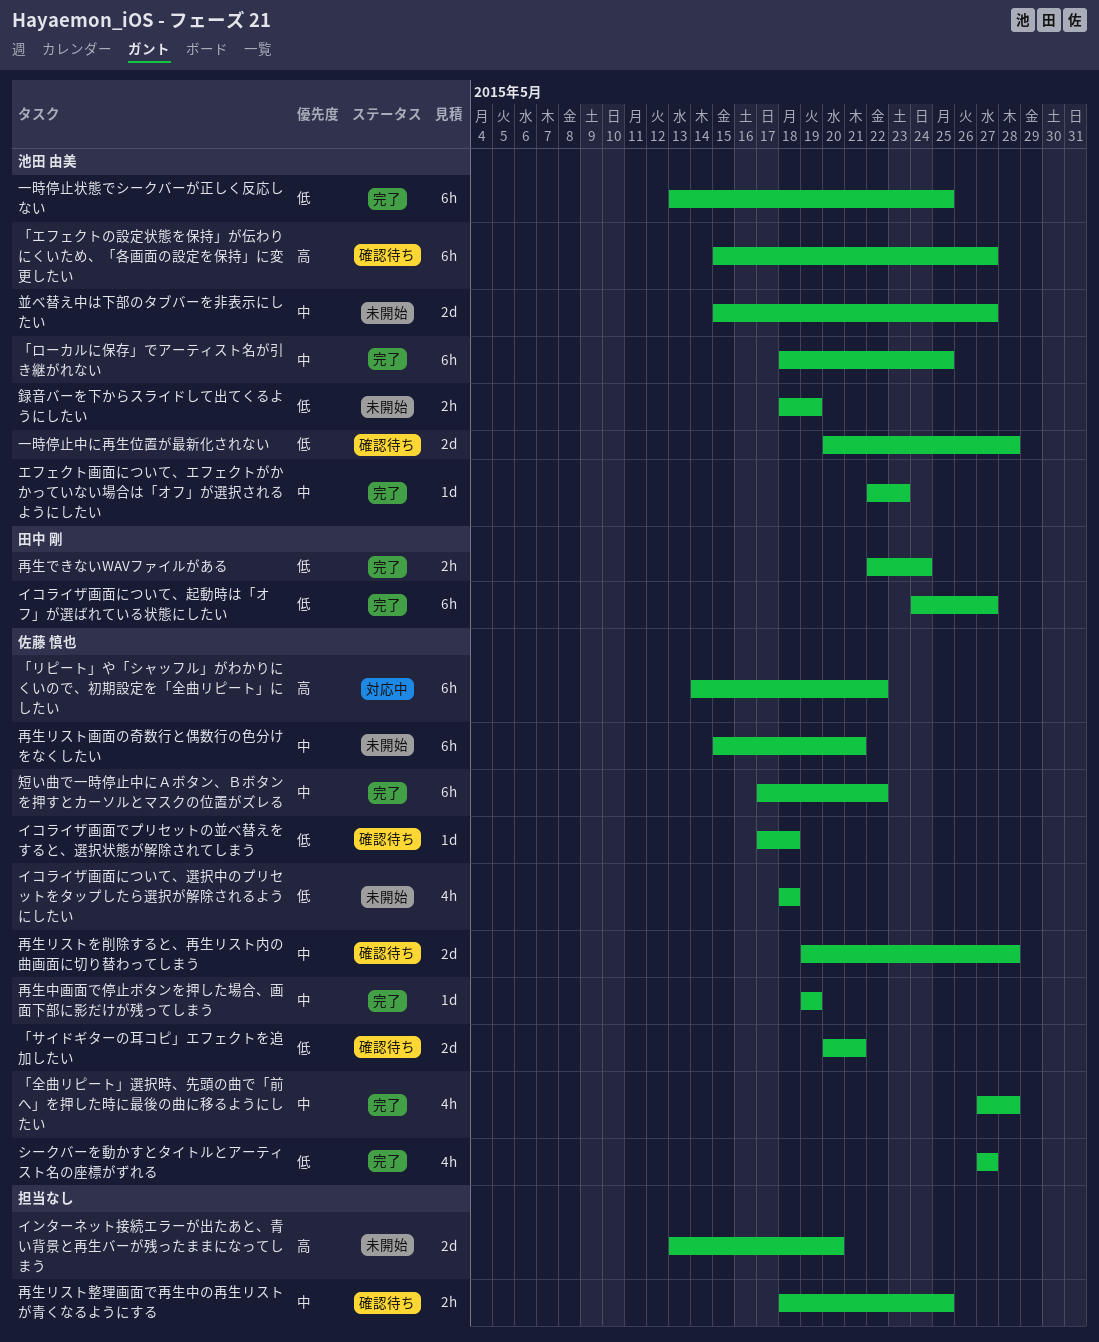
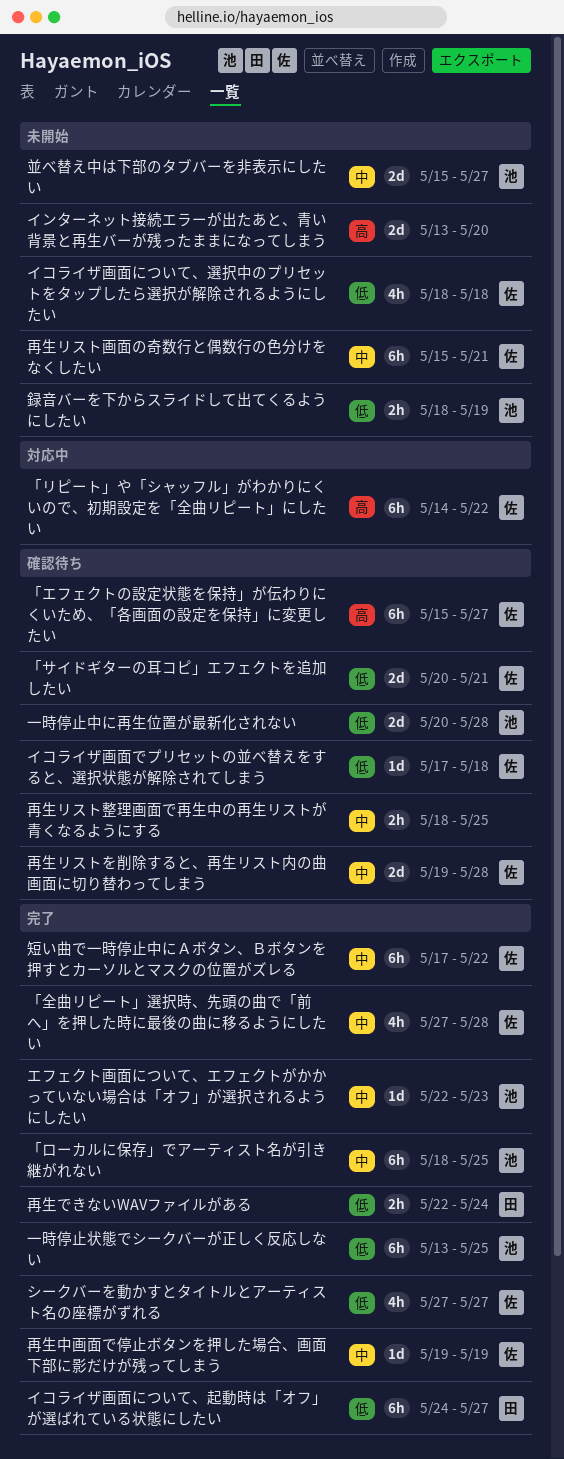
「エフェクトの設定状態を保持」が伝わりにくいため、「各画面の設定を保持」に変更したい, owner: 池田 由美 -> 佐藤 慎也

